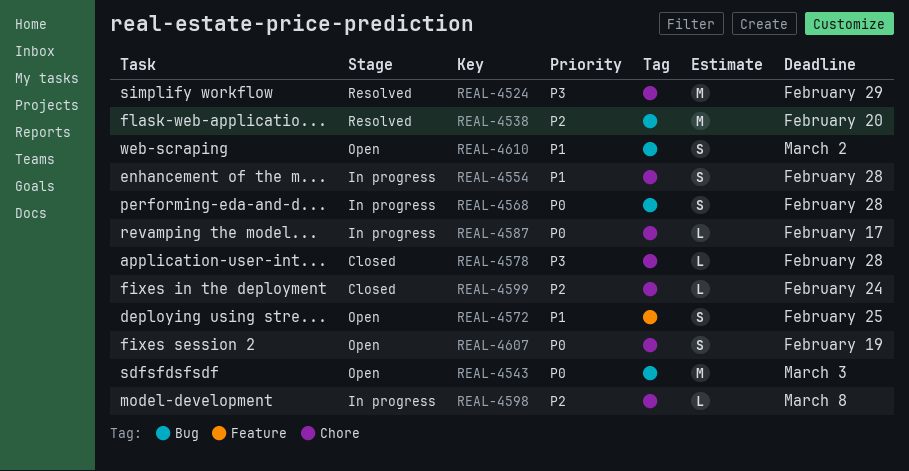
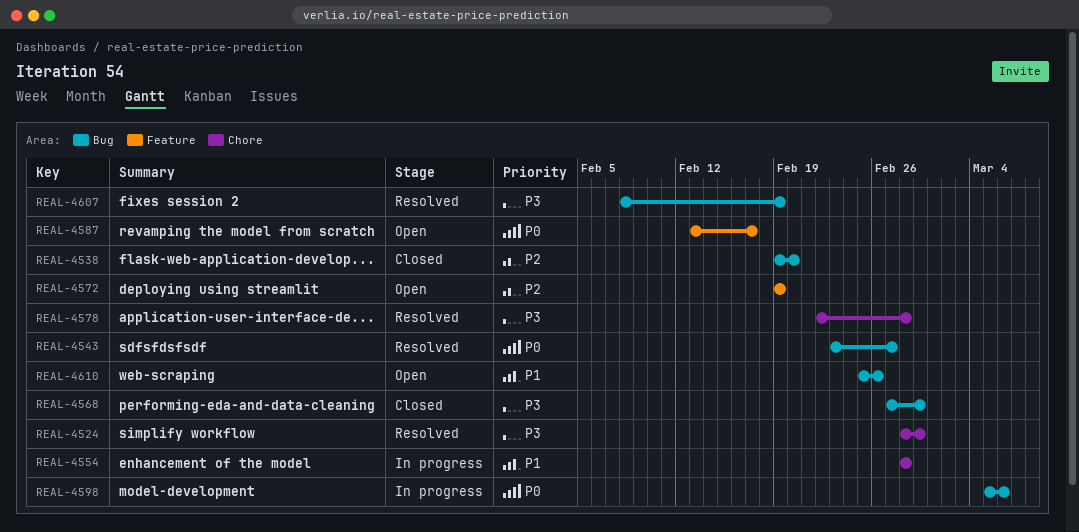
REAL-4538, status: Resolved -> Closed
REAL-4543, status: Open -> Resolved
REAL-4543, due: Mar 3 -> Feb 27
REAL-4568, status: In progress -> Closed
REAL-4568, priority: P0 -> P3
REAL-4568, due: Feb 28 -> Feb 29
REAL-4572, priority: P1 -> P2
REAL-4572, due: Feb 25 -> Feb 19
REAL-4578, status: Closed -> Resolved
REAL-4587, status: In progress -> Open
REAL-4587, label: Chore -> Feature
REAL-4598, priority: P2 -> P0
REAL-4598, label: Chore -> Bug
REAL-4598, due: Mar 8 -> Mar 6
REAL-4599: present -> none
REAL-4607, status: Open -> Resolved
REAL-4607, priority: P0 -> P3
REAL-4607, label: Chore -> Bug
REAL-4610, due: Mar 2 -> Feb 26

